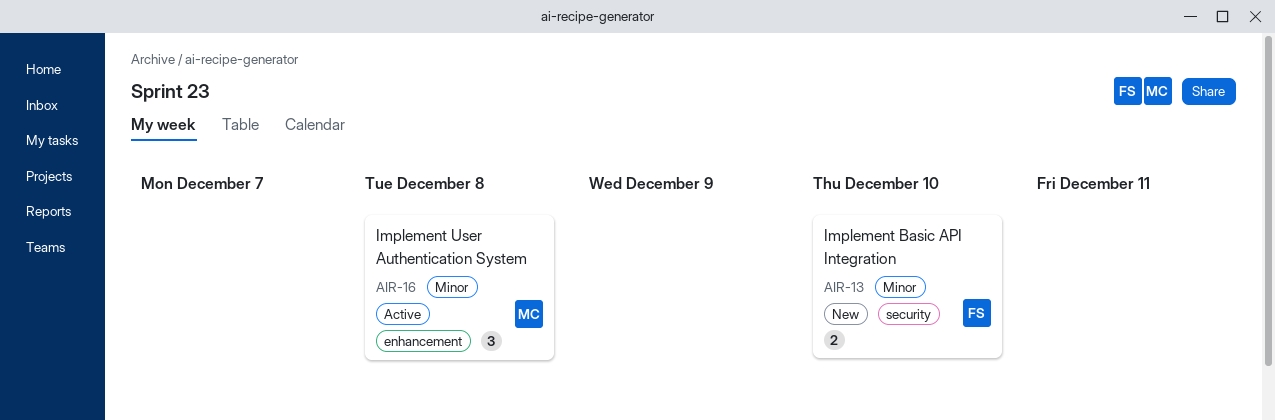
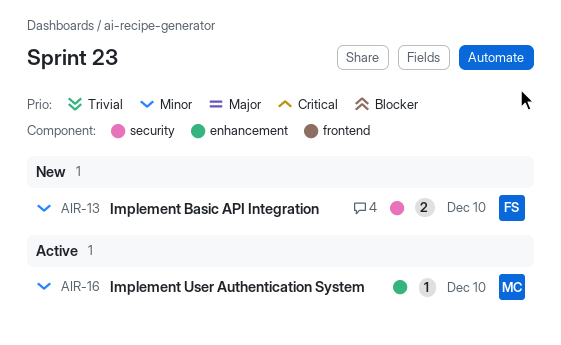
AIR-16, estimate: 3 -> 1
AIR-16, due: Dec 8 -> Dec 10

